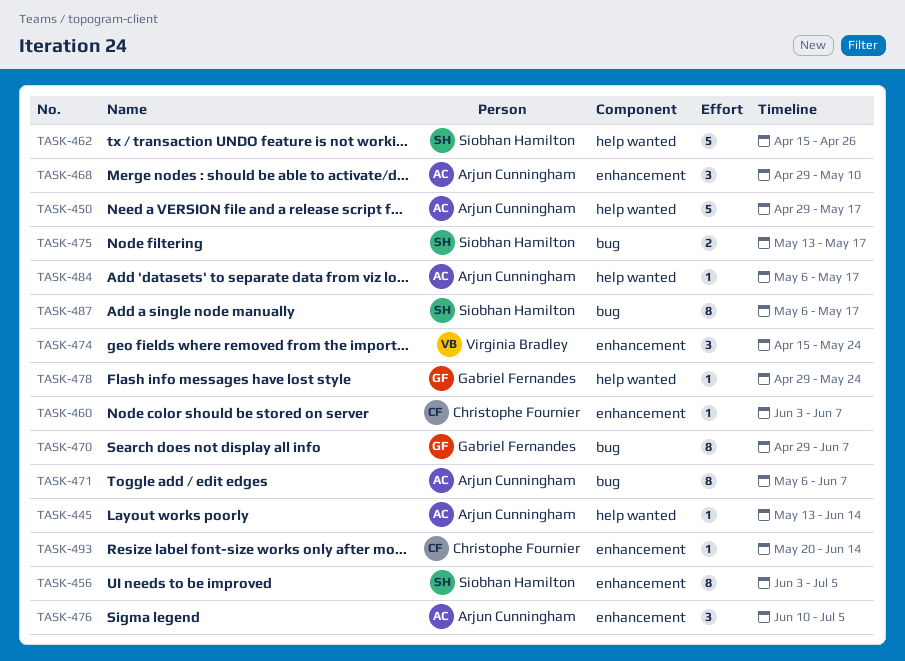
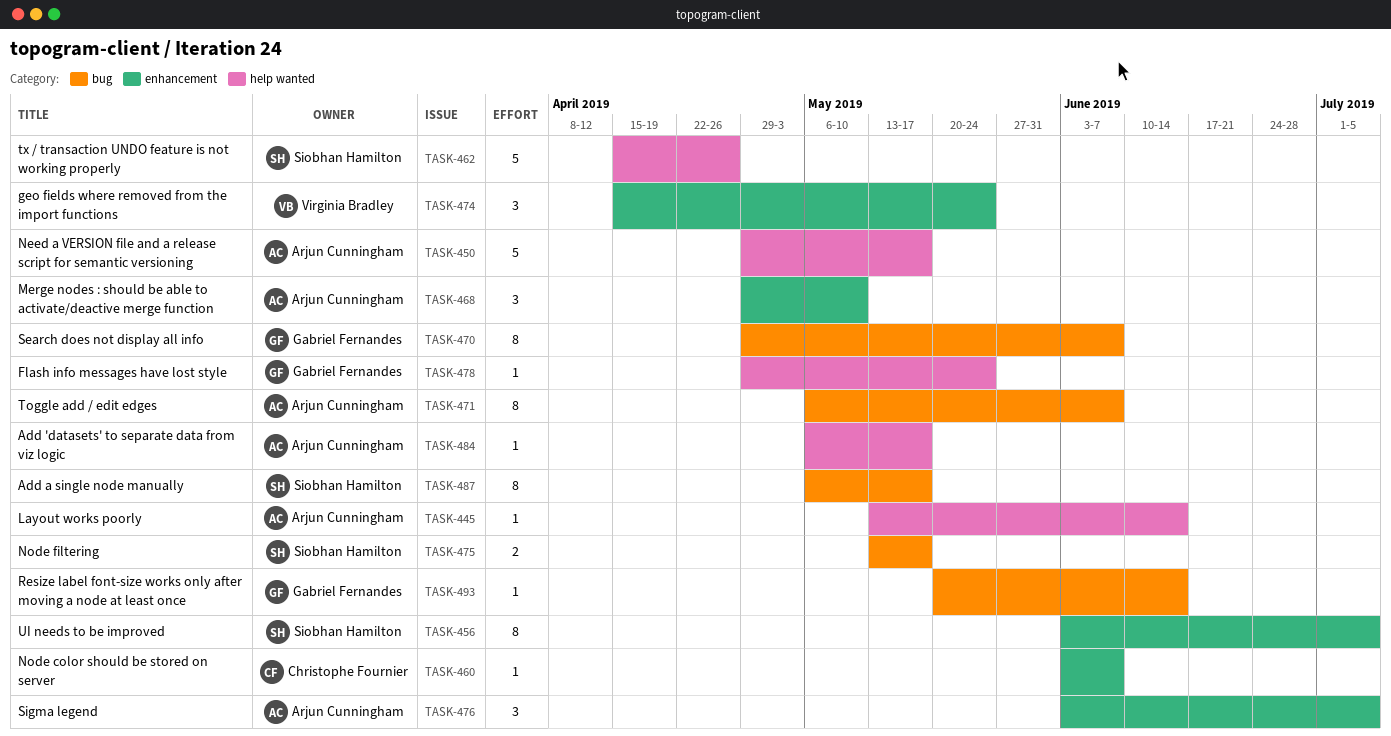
TASK-476, start: Jun 10 -> Jun 3
TASK-493, owner: Christophe Fournier -> Gabriel Fernandes
TASK-493, label: enhancement -> bug

